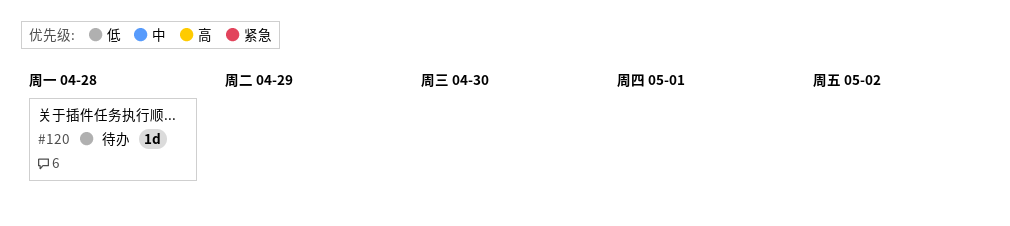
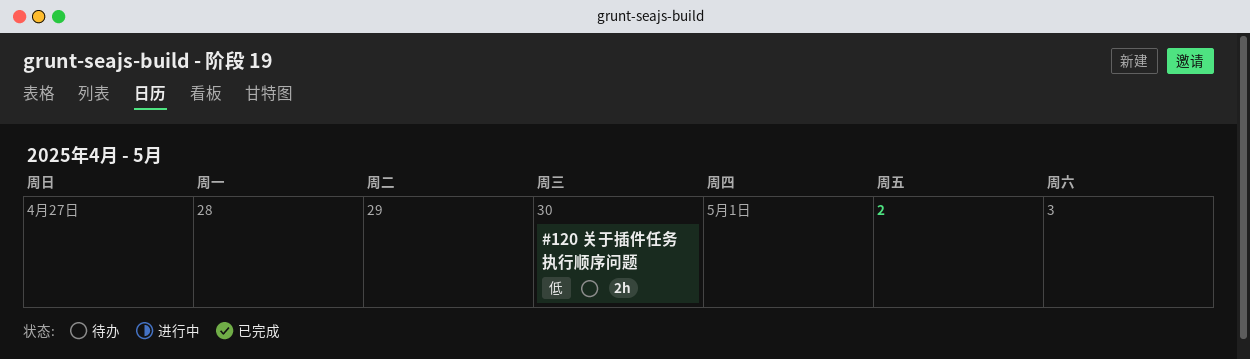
#120, estimate: 1d -> 2h
#120, due: Apr 28 -> Apr 30

